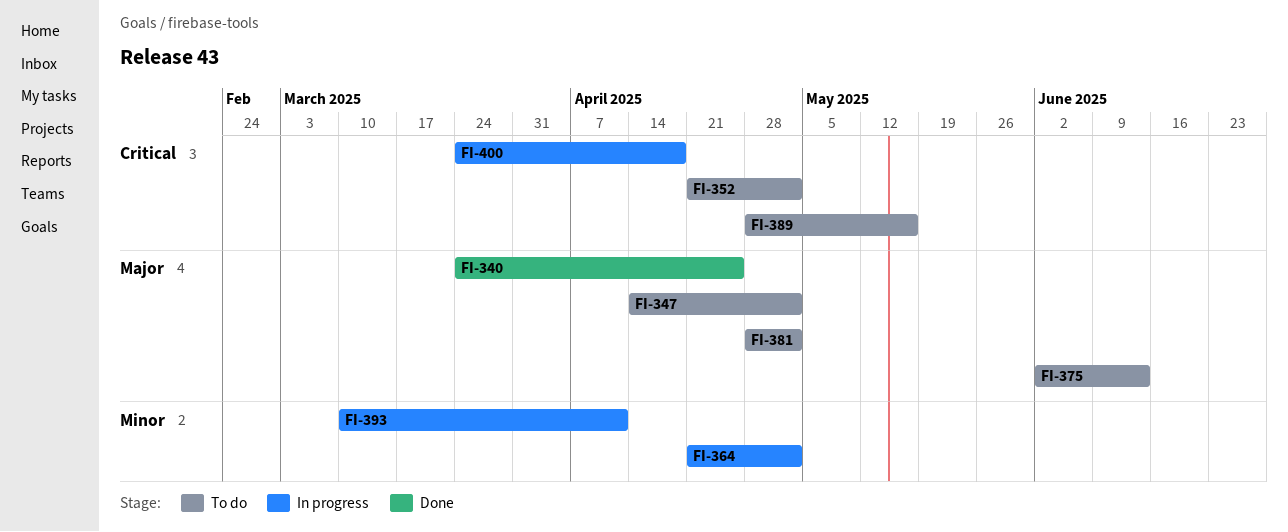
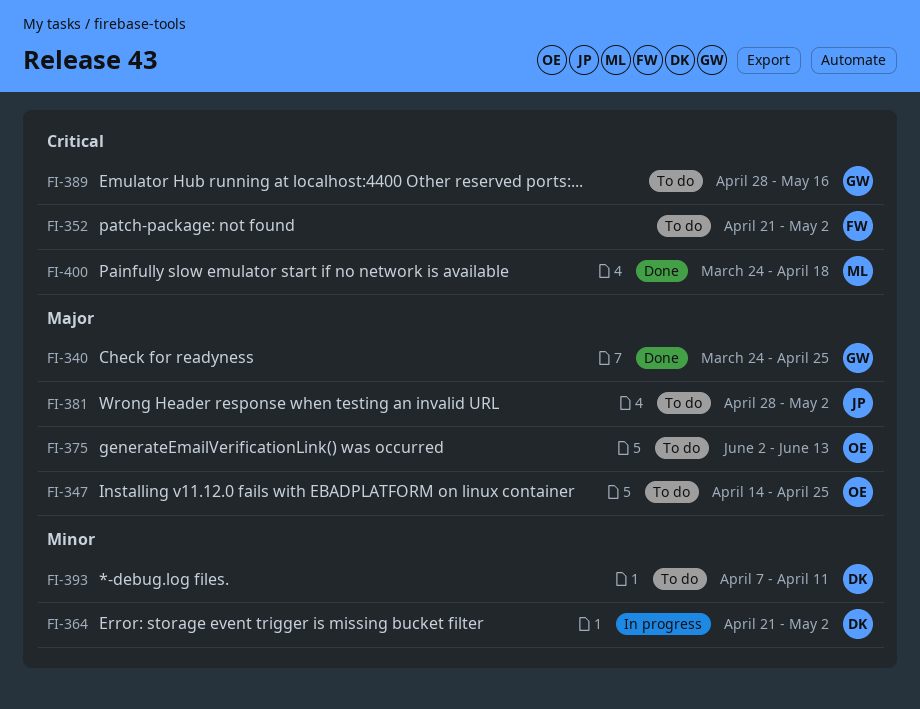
FI-347, due: May 2 -> Apr 25
FI-393, status: In progress -> To do
FI-393, start: Mar 10 -> Apr 7
FI-400, status: In progress -> Done

